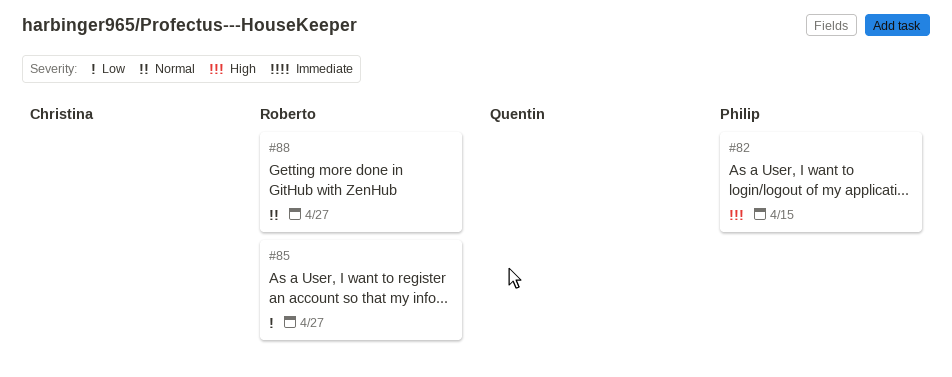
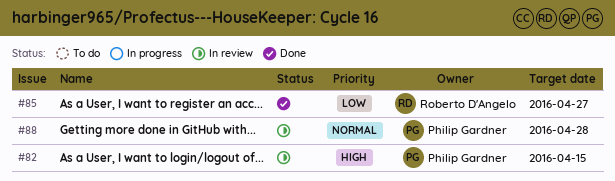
#88, owner: Roberto D'Angelo -> Philip Gardner
#88, due: Apr 27 -> Apr 28

